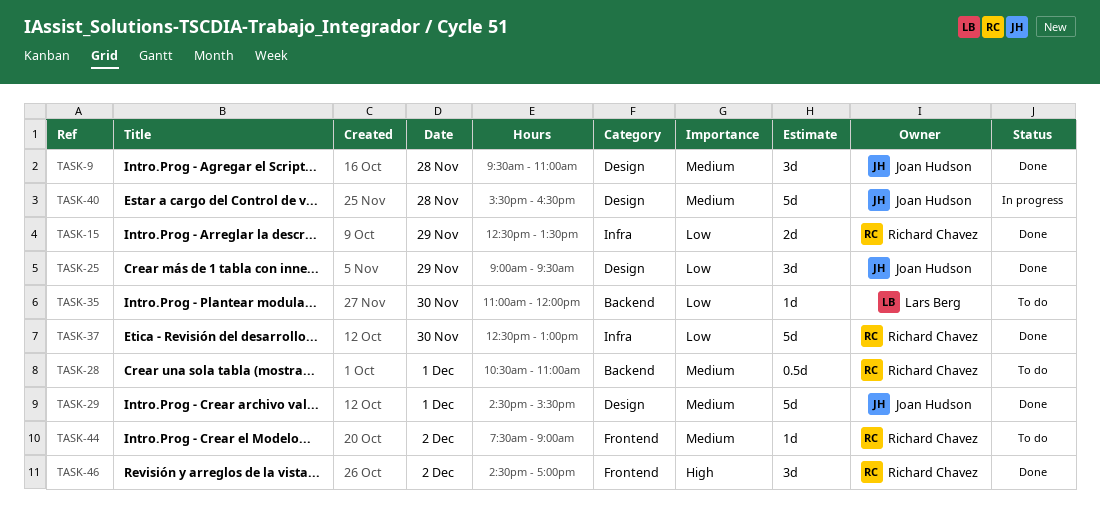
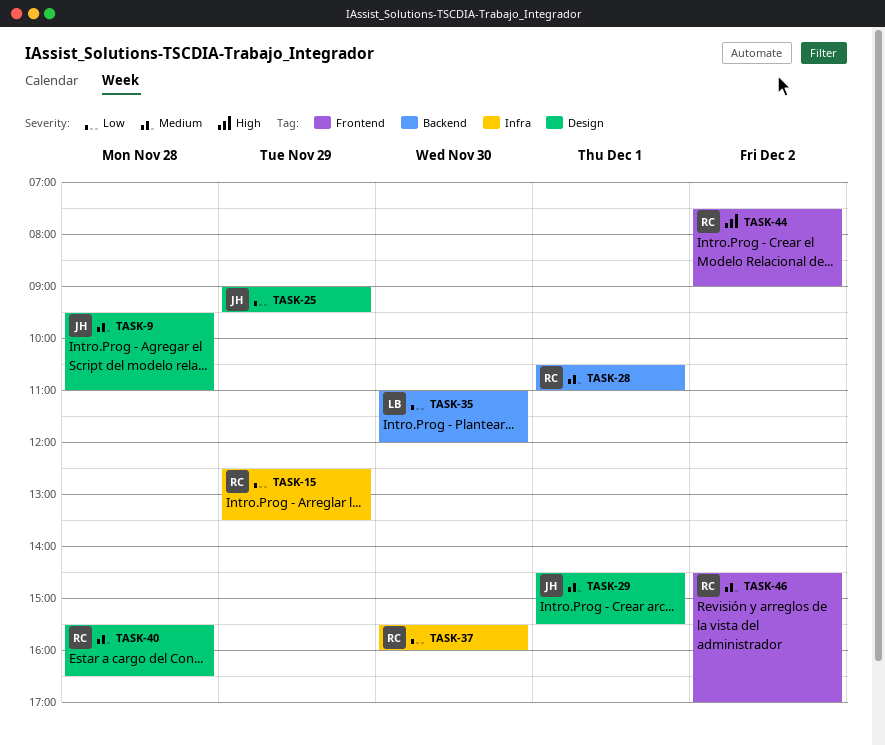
TASK-37, begins: 12:30 -> 15:30
TASK-37, ends: 13:00 -> 16:00
TASK-40, owner: Joan Hudson -> Richard Chavez
TASK-44, priority: Medium -> High
TASK-46, priority: High -> Medium

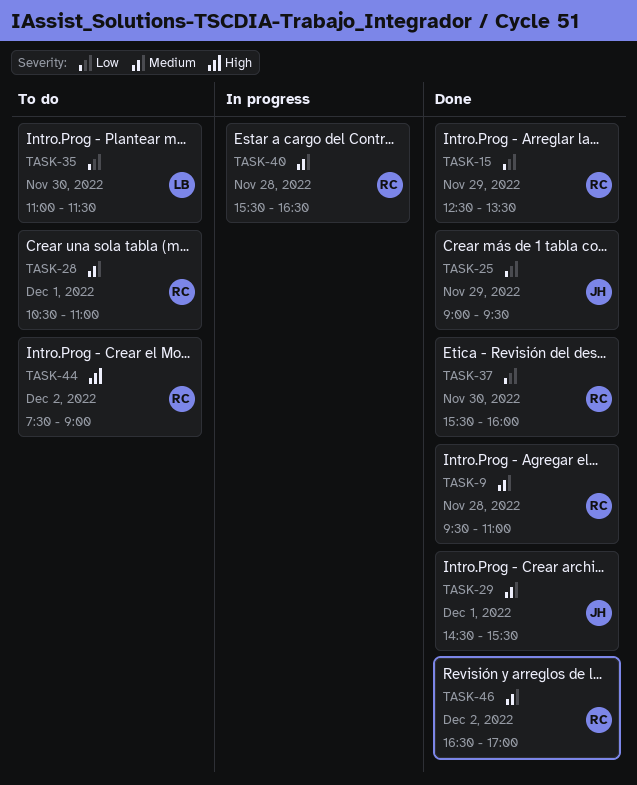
TASK-9, owner: JH -> RC
TASK-35, ends: 12:00 -> 11:30
TASK-46, begins: 14:30 -> 16:30

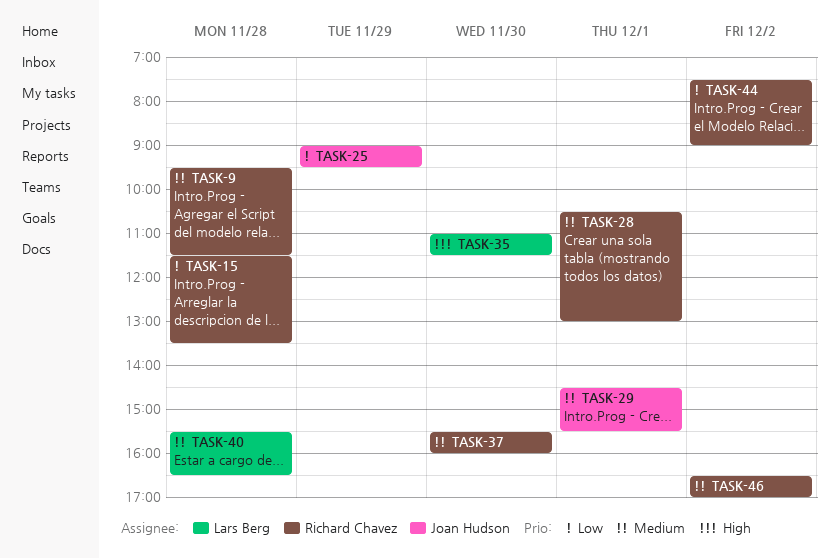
TASK-9, ends: 11:00 -> 11:30
TASK-15, day: Nov 29 -> Nov 28
TASK-15, begins: 12:30 -> 11:30
TASK-28, ends: 11:00 -> 13:00
TASK-35, priority: Low -> High
TASK-37, priority: Low -> Medium
TASK-40, owner: Richard Chavez -> Lars Berg
TASK-44, priority: High -> Low

